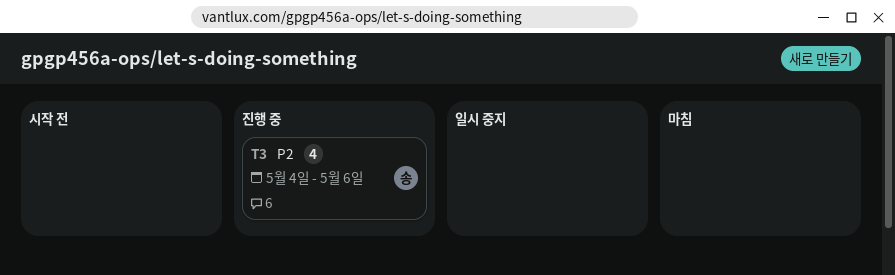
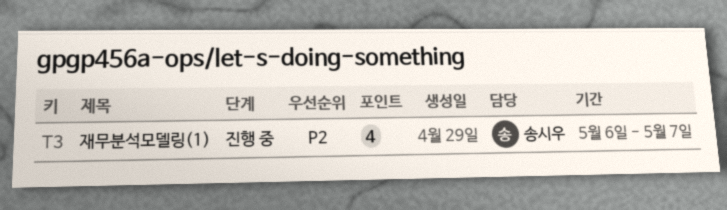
T3, start: May 4 -> May 6
T3, due: May 6 -> May 7

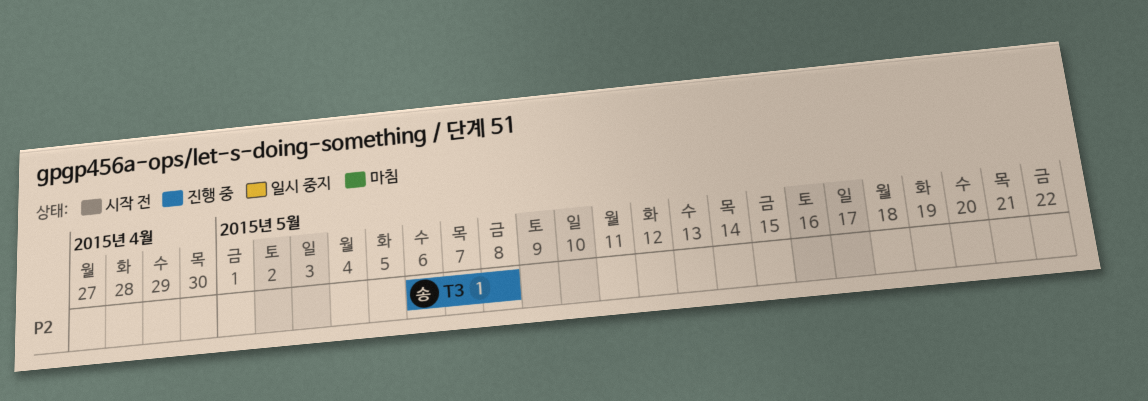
T3, estimate: 4 -> 1
T3, due: May 7 -> May 8

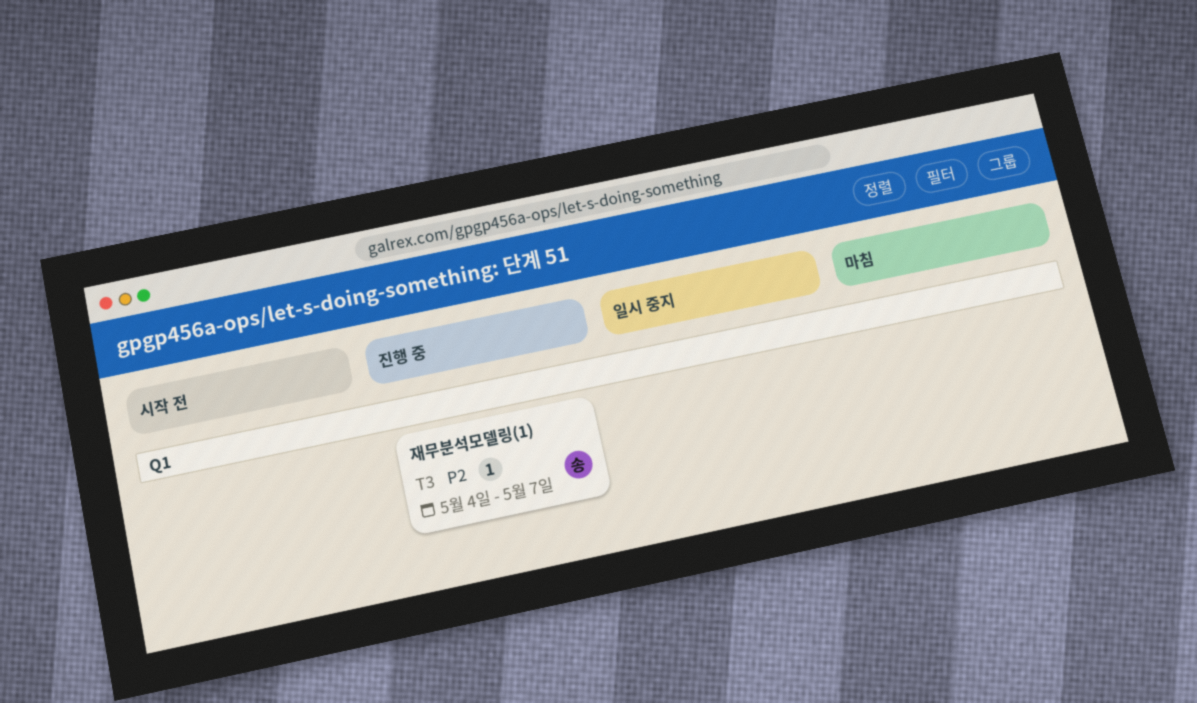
T3, start: May 6 -> May 4
T3, due: May 8 -> May 7

